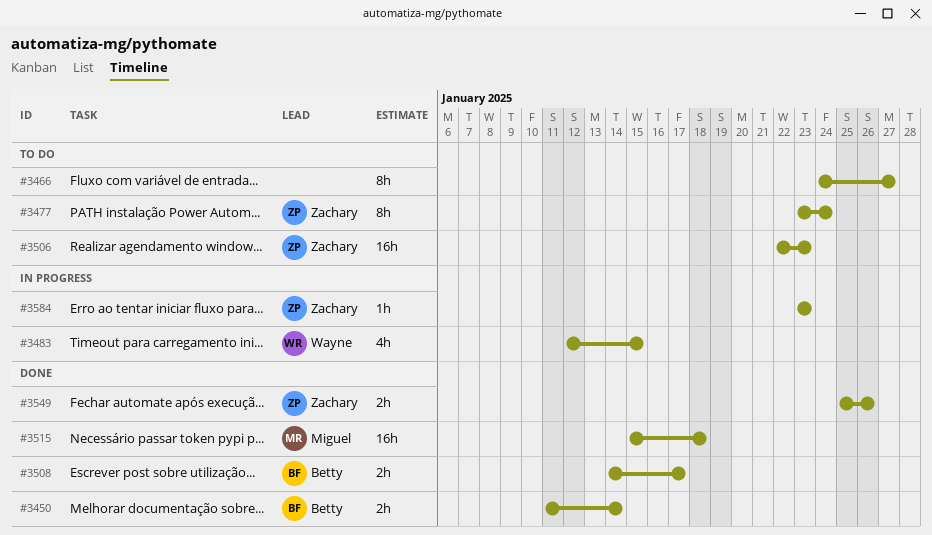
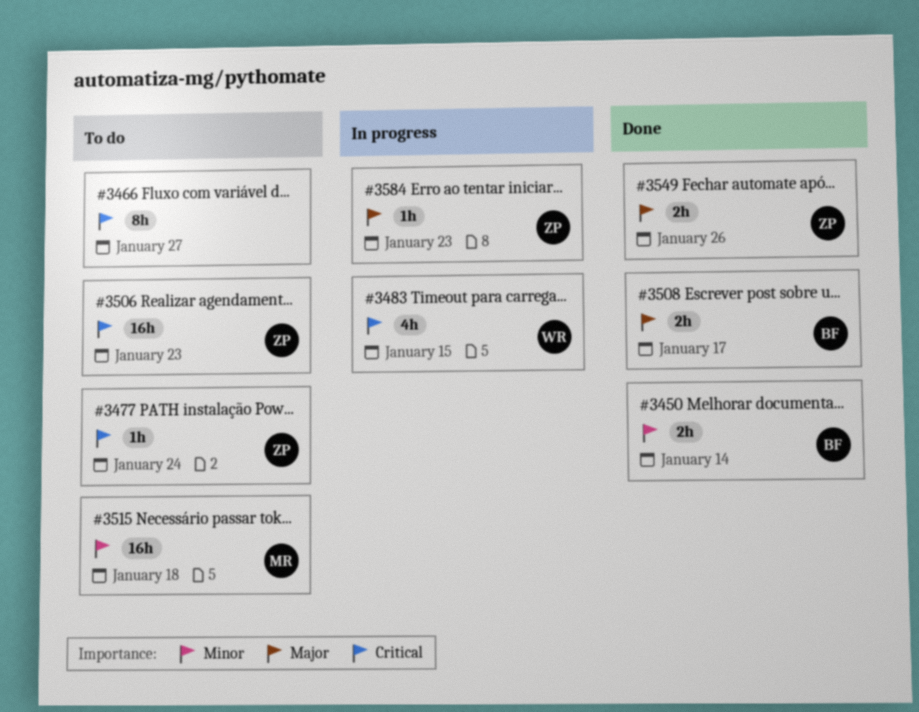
#3477, estimate: 8h -> 1h
#3515, status: Done -> To do

